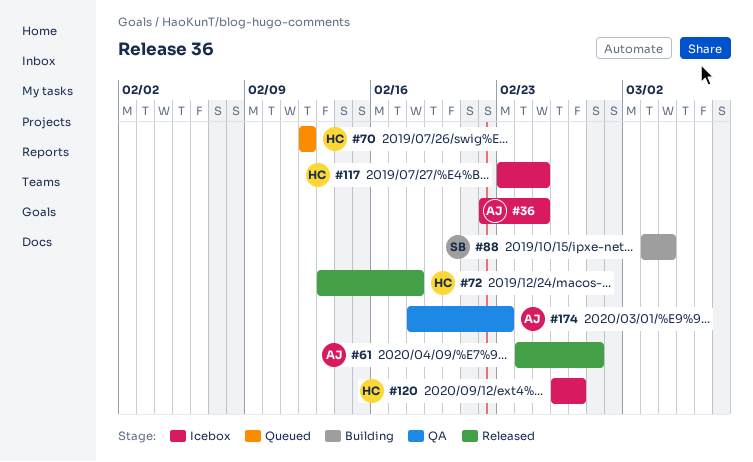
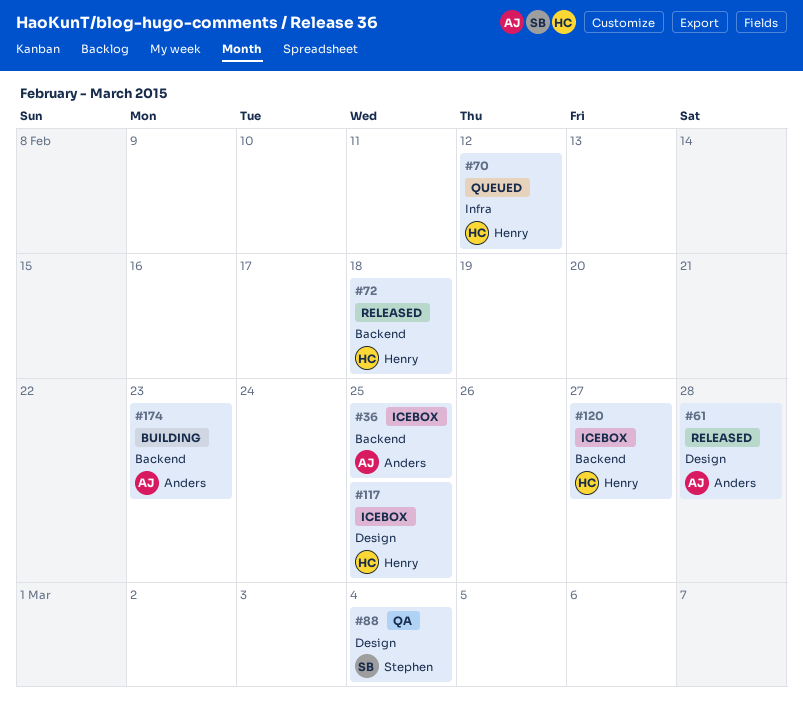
#88, status: Building -> QA
#174, status: QA -> Building

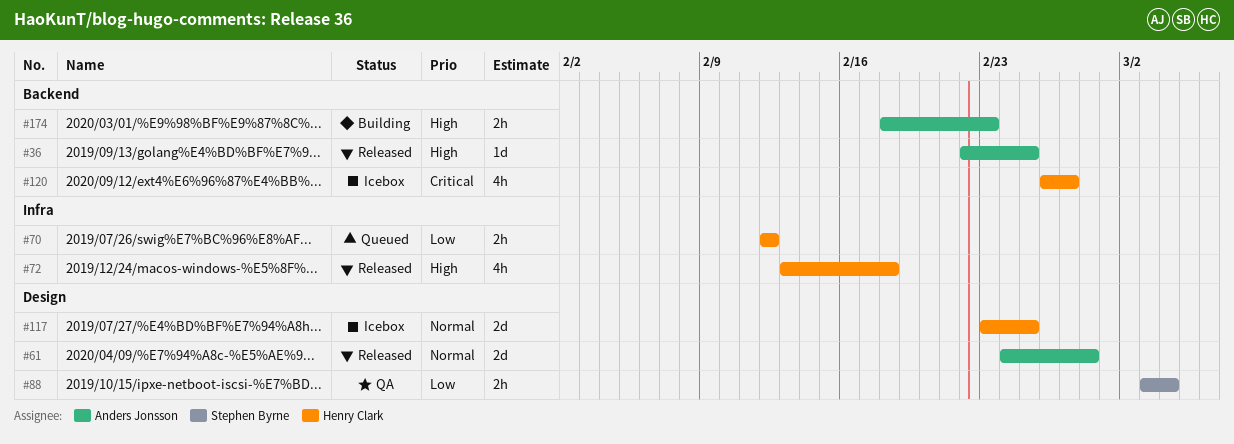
#36, status: Icebox -> Released
#72, label: Backend -> Infra

